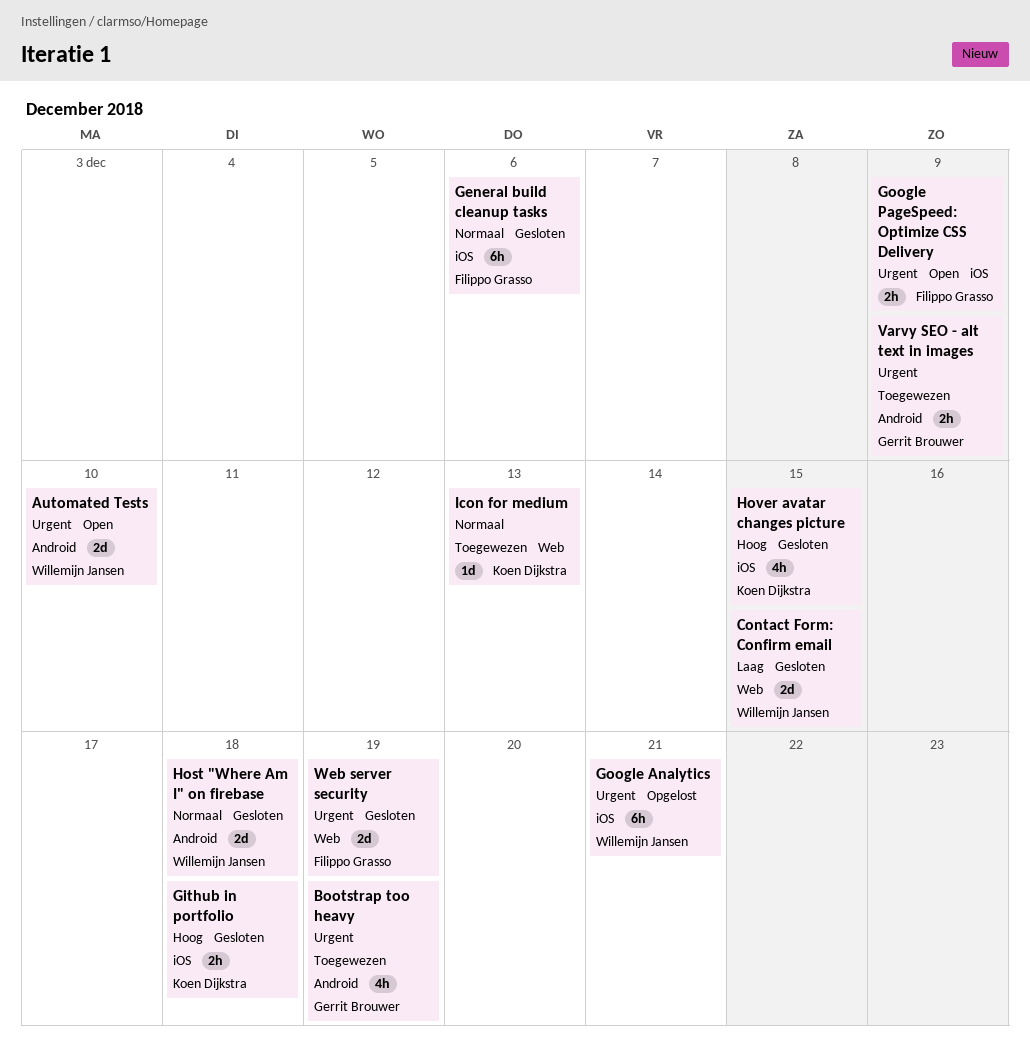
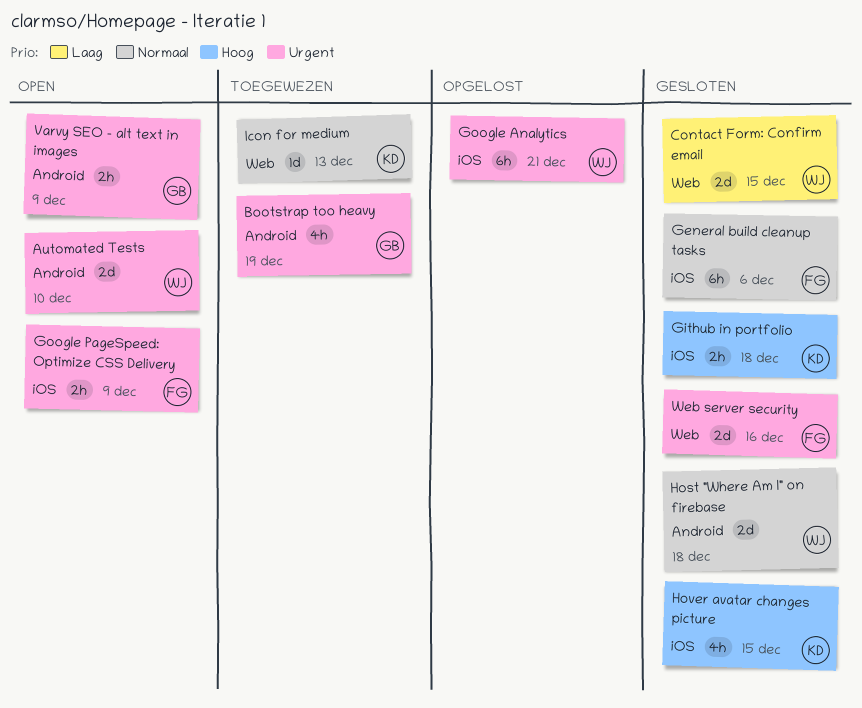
Varvy SEO - alt text in images, status: Toegewezen -> Open
Web server security, due: Dec 19 -> Dec 16

